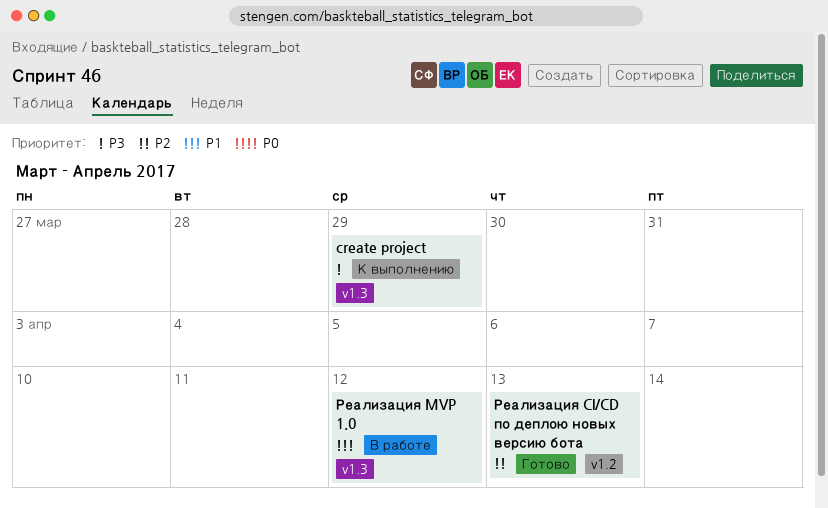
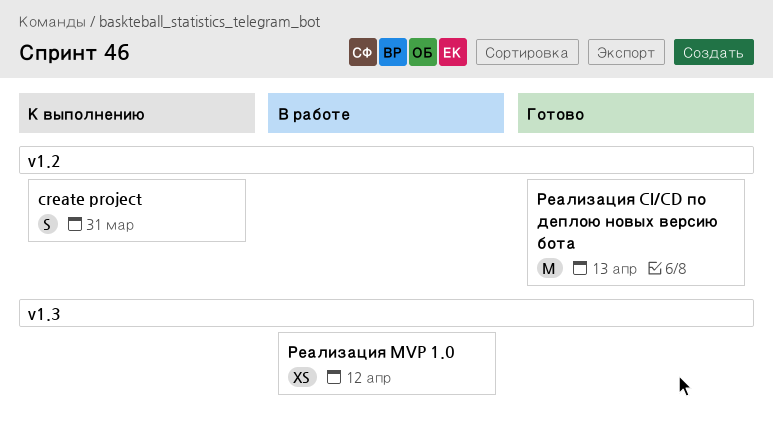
create project, label: v1.3 -> v1.2
create project, due: Mar 29 -> Mar 31

